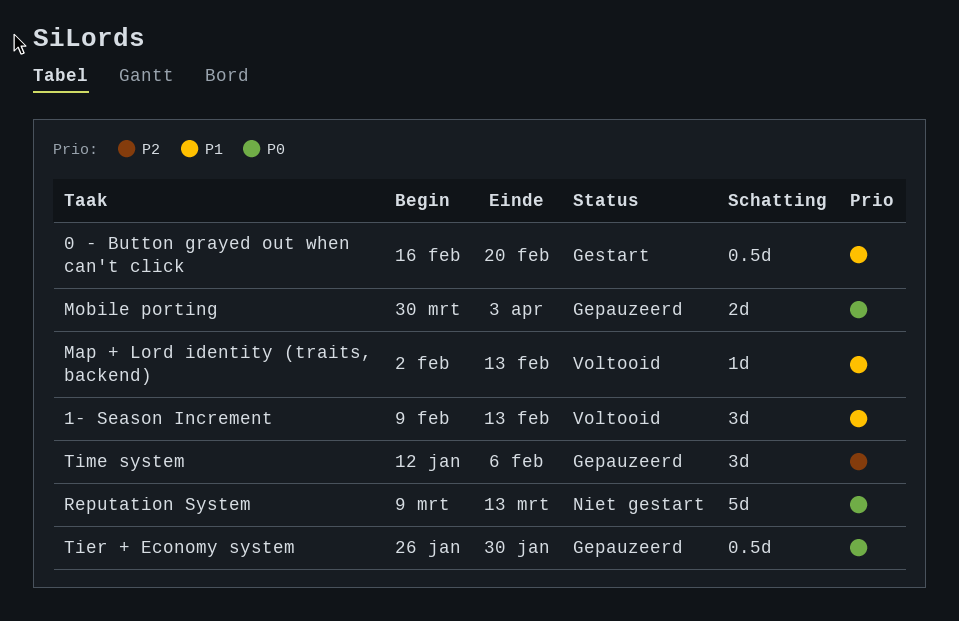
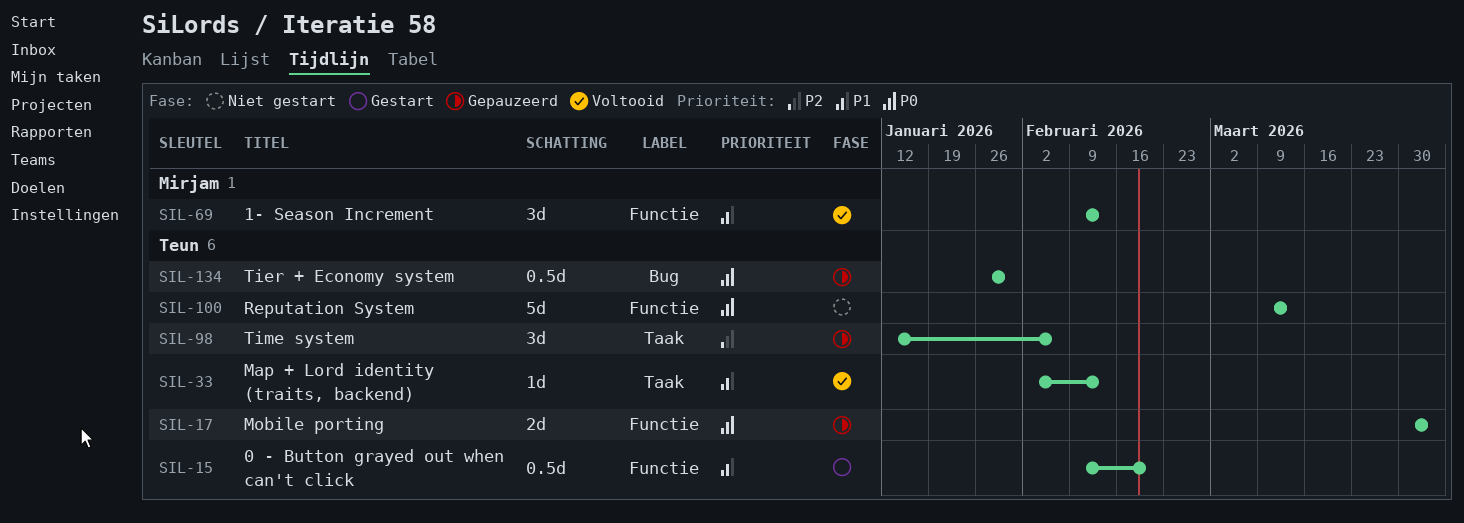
0 - Button grayed out when can't click, start: Feb 16 -> Feb 9

